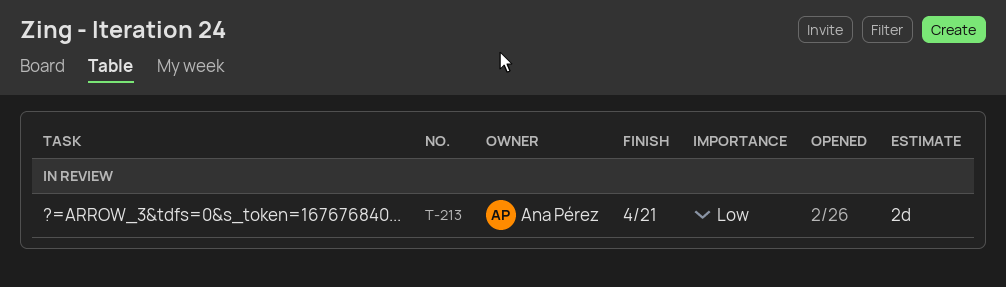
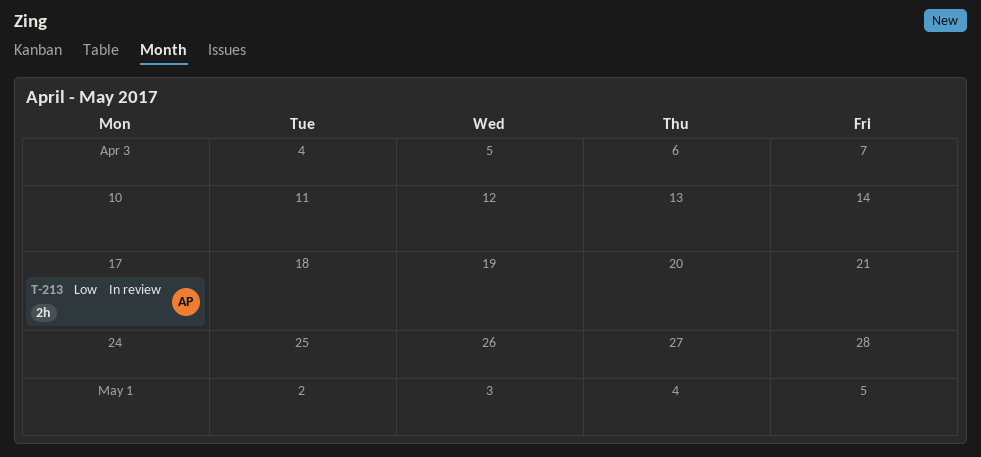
T-213, estimate: 2d -> 2h
T-213, due: Apr 21 -> Apr 17

